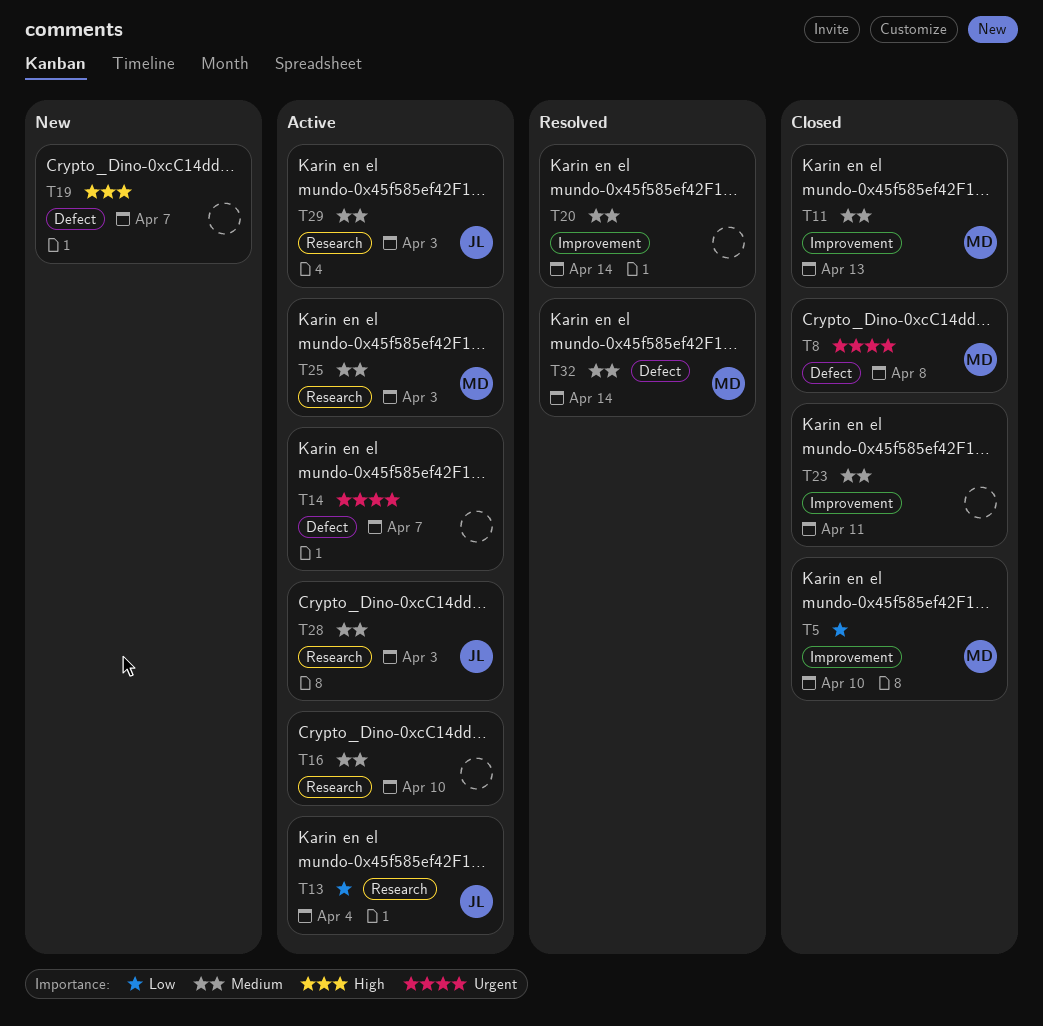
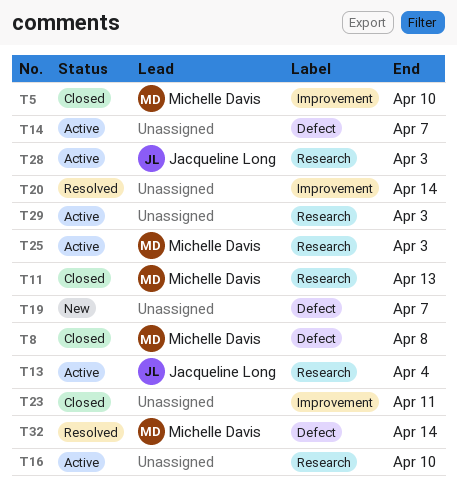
T11, label: Improvement -> Research
T29, owner: Jacqueline Long -> none

